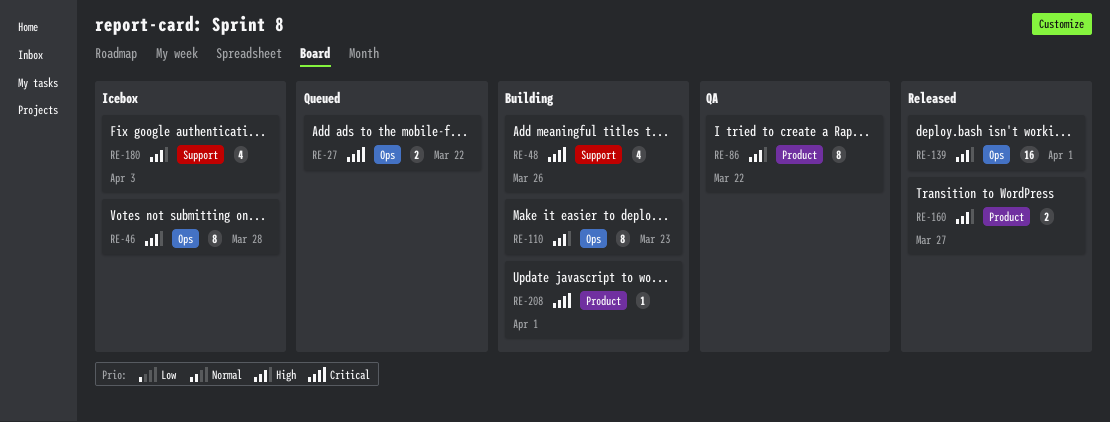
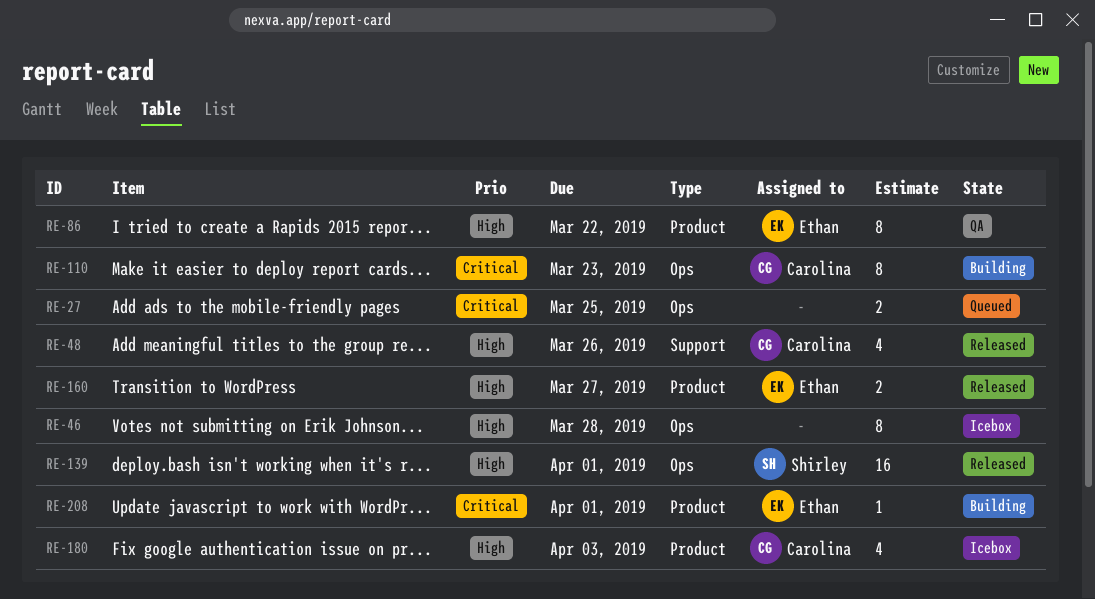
RE-27, due: Mar 22 -> Mar 25
RE-48, status: Building -> Released
RE-48, priority: Critical -> High
RE-110, priority: High -> Critical
RE-180, label: Support -> Product

